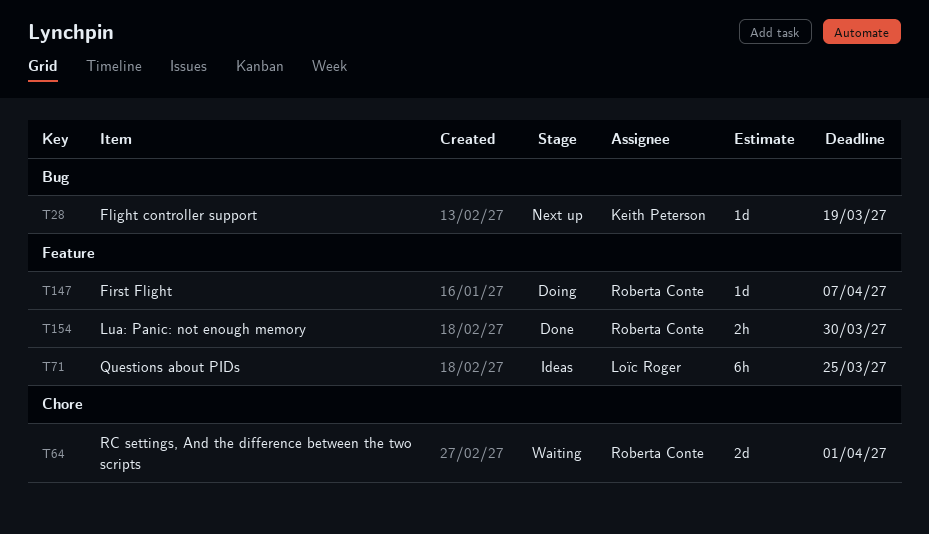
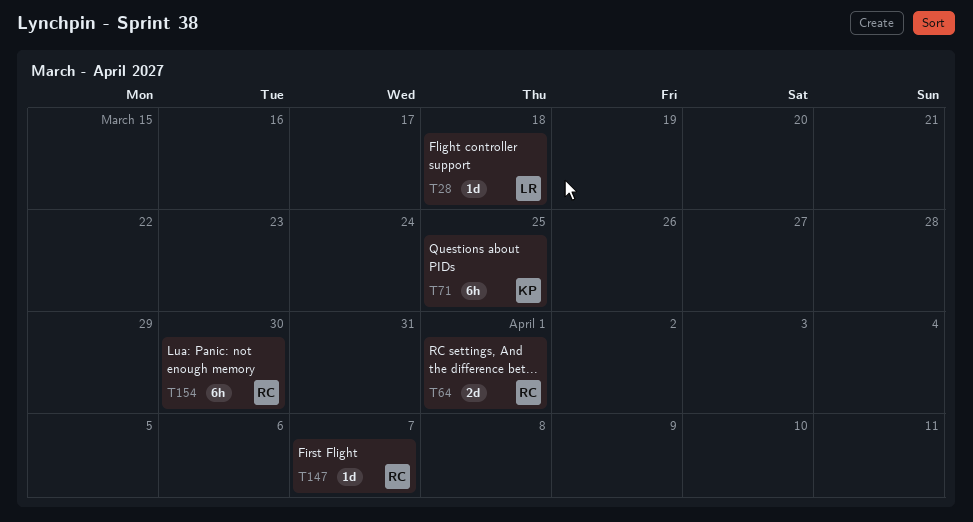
T28, owner: Keith Peterson -> Loïc Roger
T28, due: Mar 19 -> Mar 18
T71, owner: Loïc Roger -> Keith Peterson
T154, estimate: 2h -> 6h

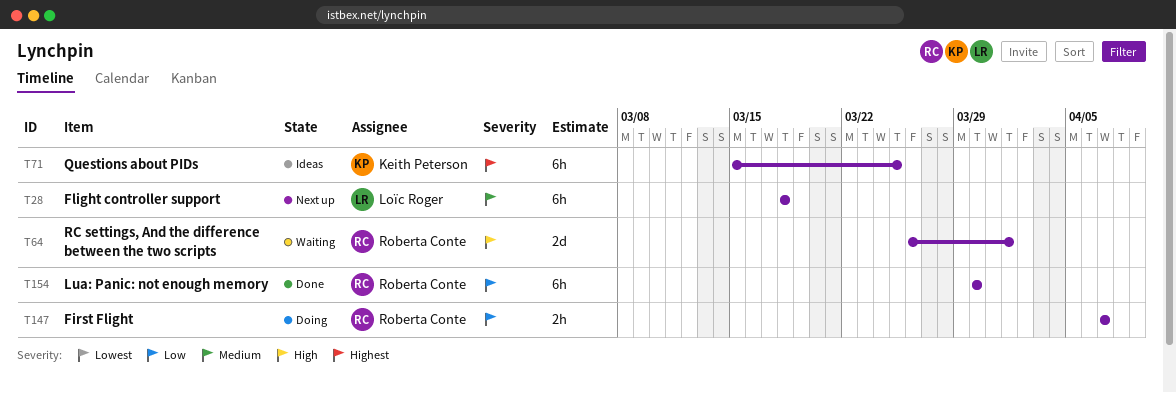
T28, estimate: 1d -> 6h
T147, estimate: 1d -> 2h

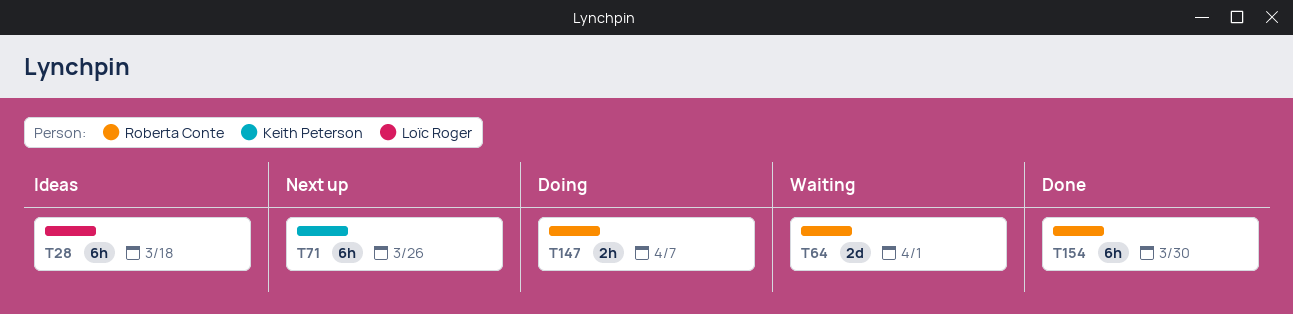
T28, status: Next up -> Ideas
T71, status: Ideas -> Next up
T71, due: Mar 25 -> Mar 26

